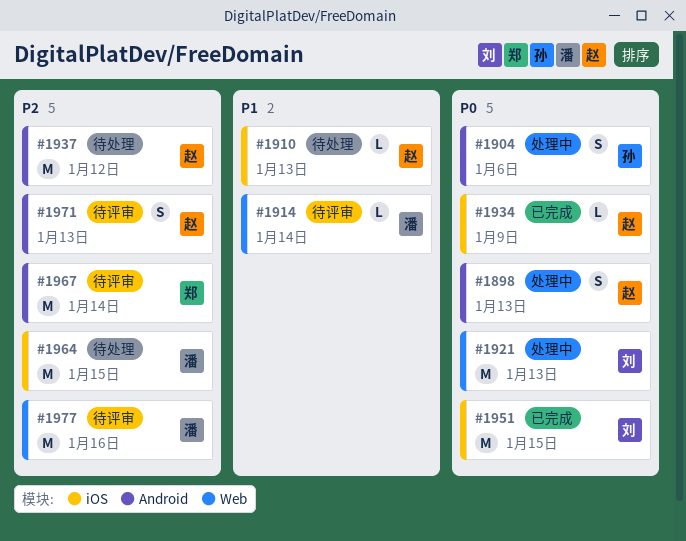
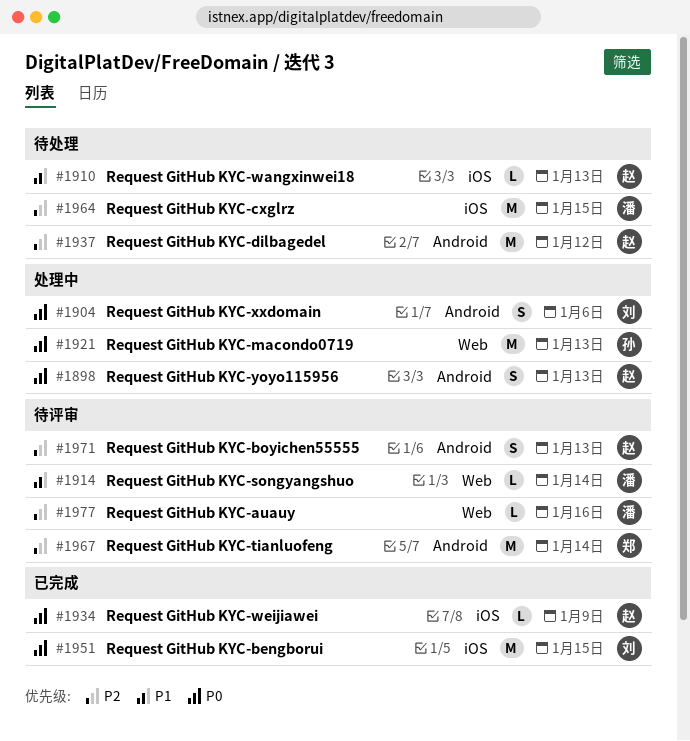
#1904, owner: 孙 -> 刘
#1921, owner: 刘 -> 孙
#1977, estimate: M -> L

